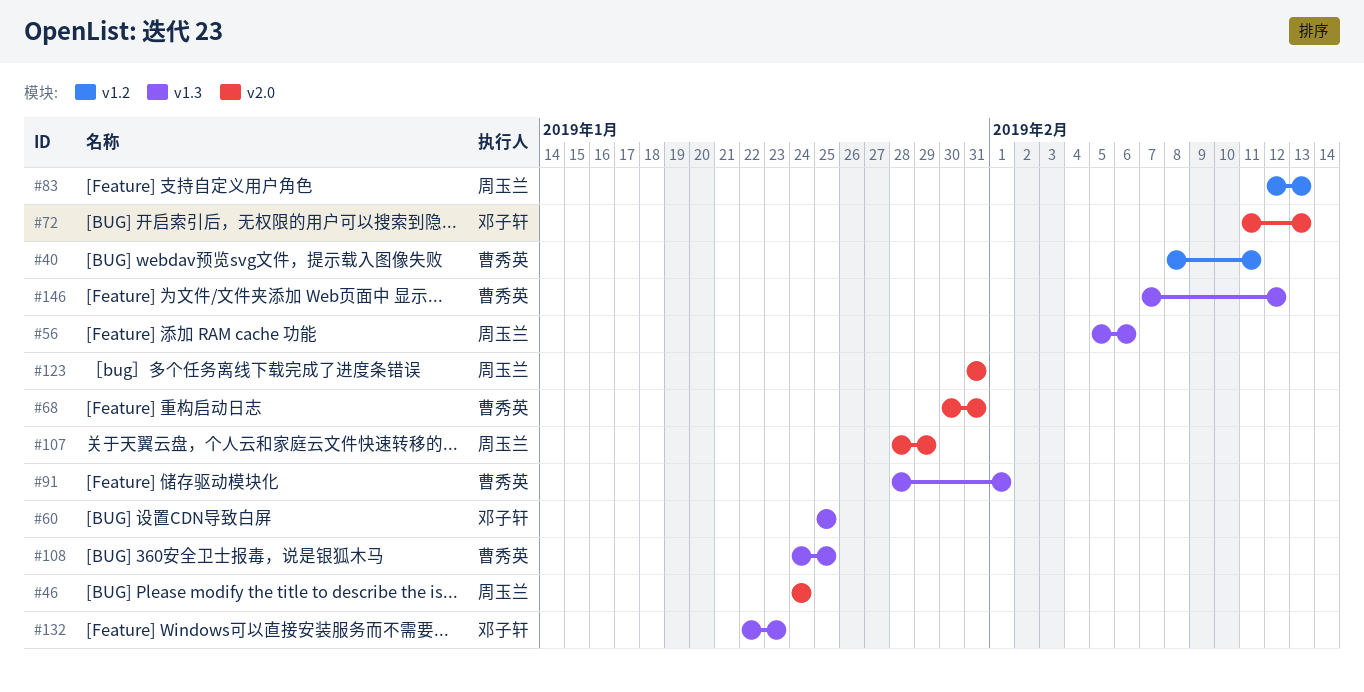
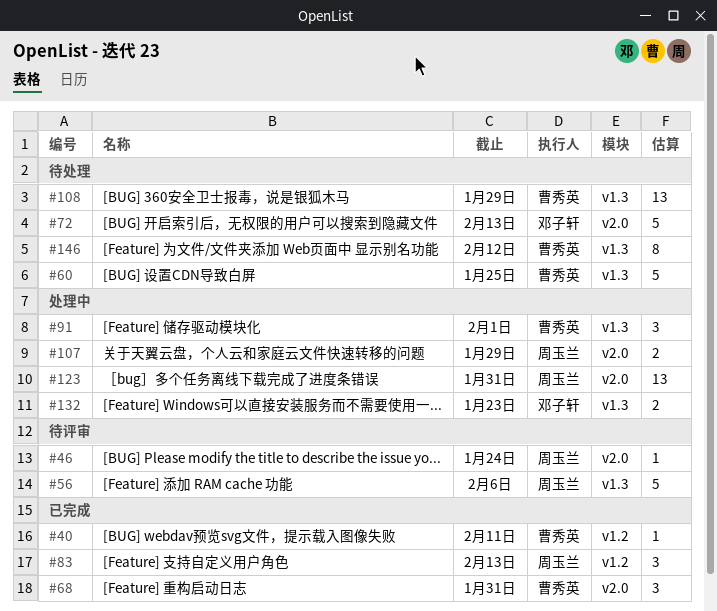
#60, owner: 邓子轩 -> 曹秀英
#108, due: Jan 25 -> Jan 29

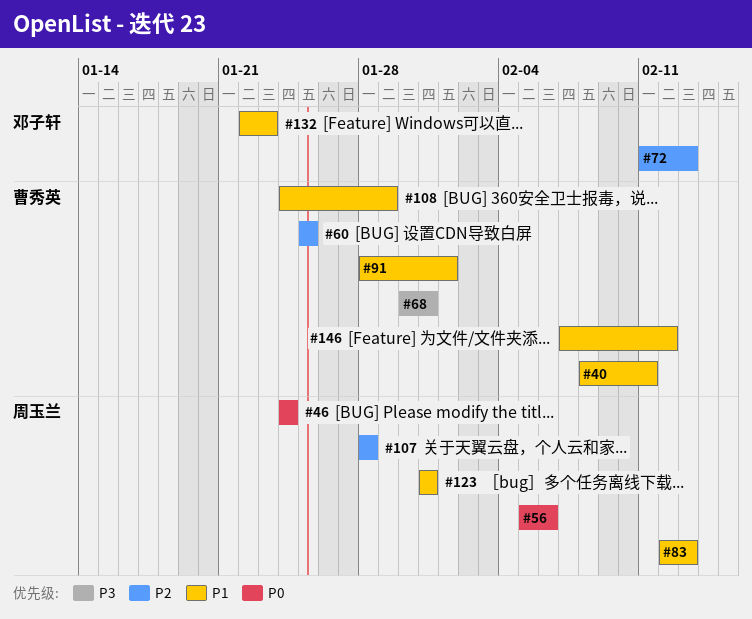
#107, due: Jan 29 -> Jan 28

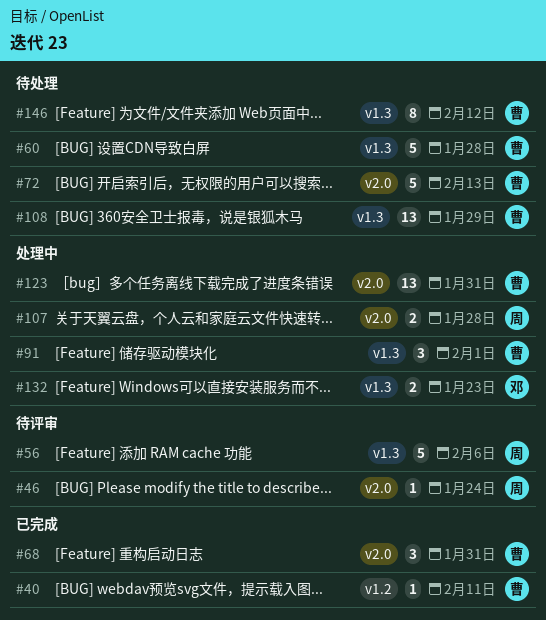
#60, due: Jan 25 -> Jan 28
#72, owner: 邓子轩 -> 曹秀英
#83: present -> none
#123, owner: 周玉兰 -> 曹秀英

